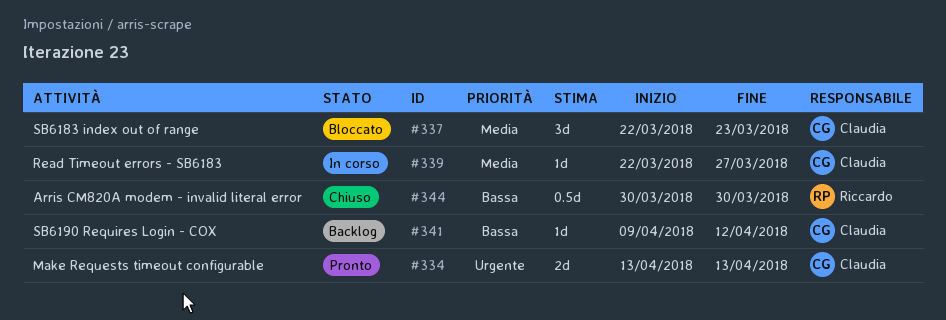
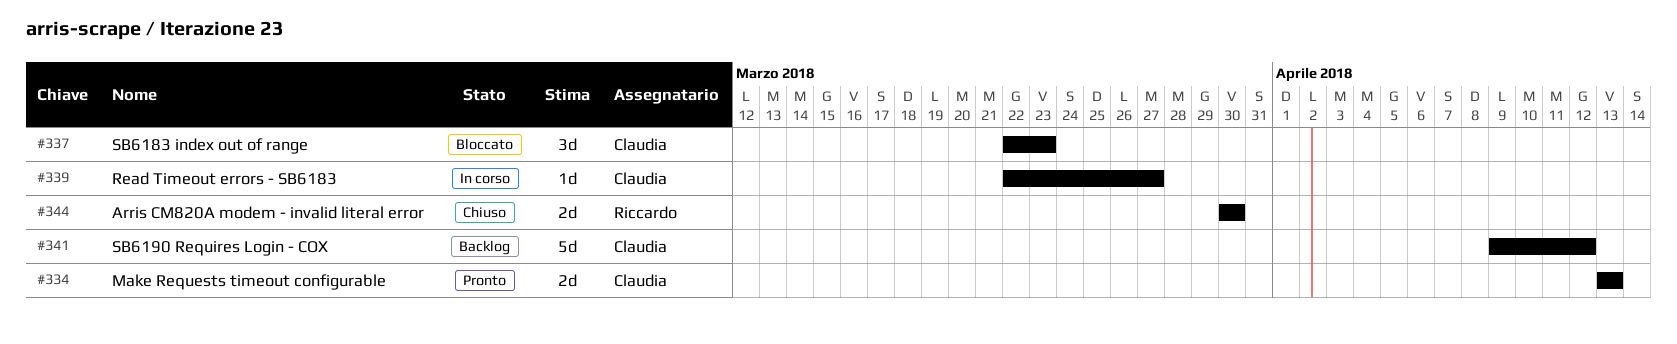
#341, estimate: 1d -> 5d
#344, estimate: 0.5d -> 2d

